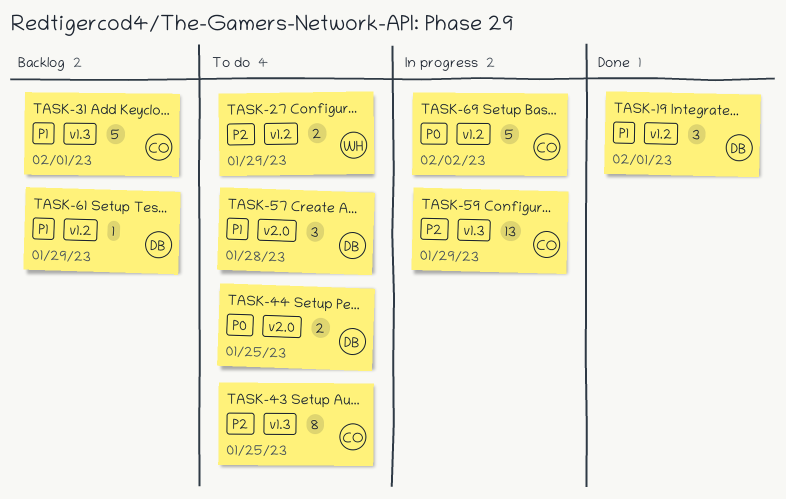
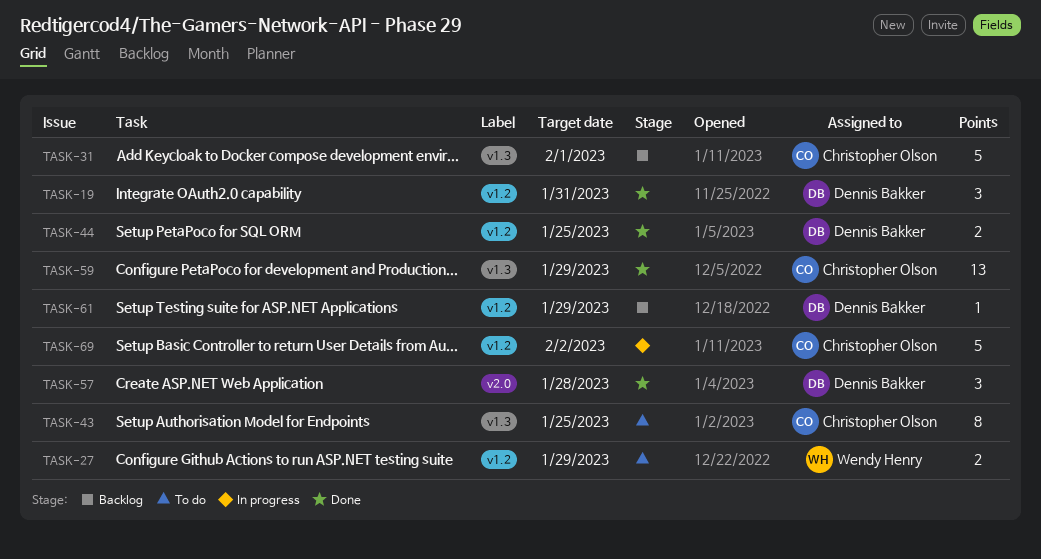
TASK-19, due: Feb 1 -> Jan 31
TASK-44, status: To do -> Done
TASK-44, label: v2.0 -> v1.2
TASK-57, status: To do -> Done
TASK-59, status: In progress -> Done

